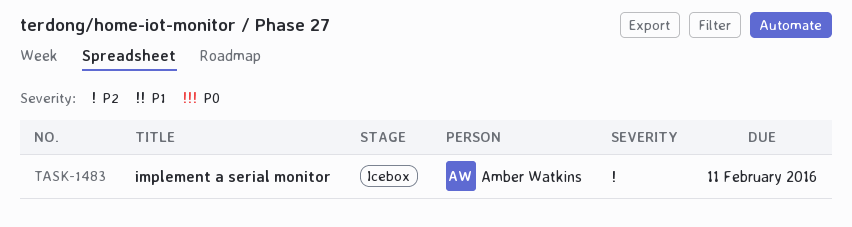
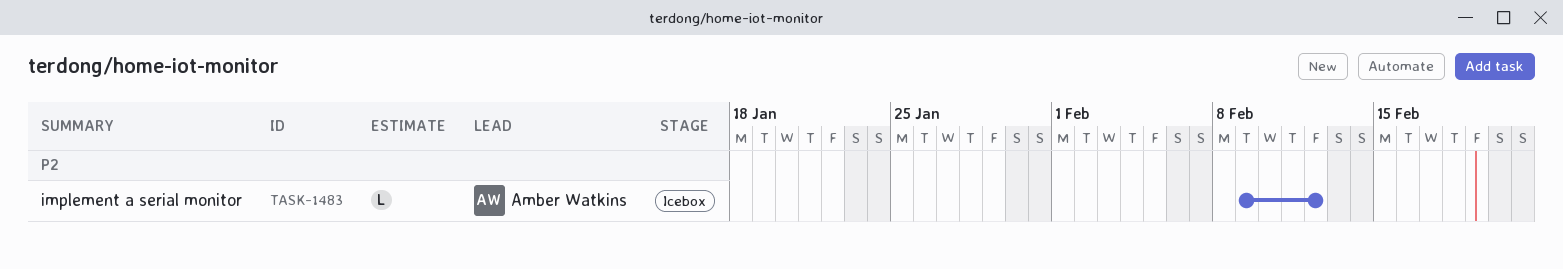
TASK-1483, due: Feb 11 -> Feb 12

